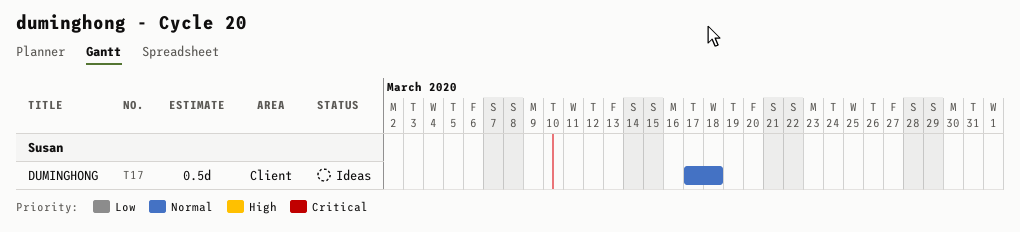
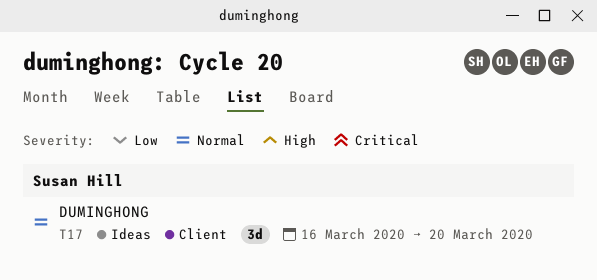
T17, estimate: 0.5d -> 3d
T17, start: Mar 17 -> Mar 16
T17, due: Mar 18 -> Mar 20

